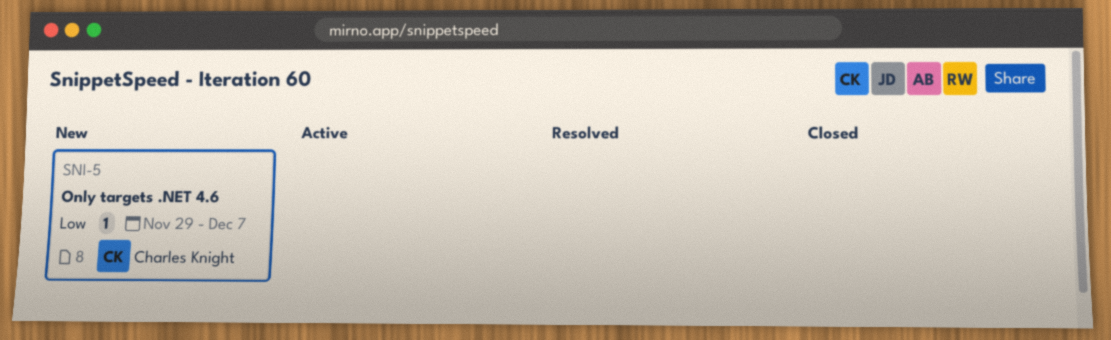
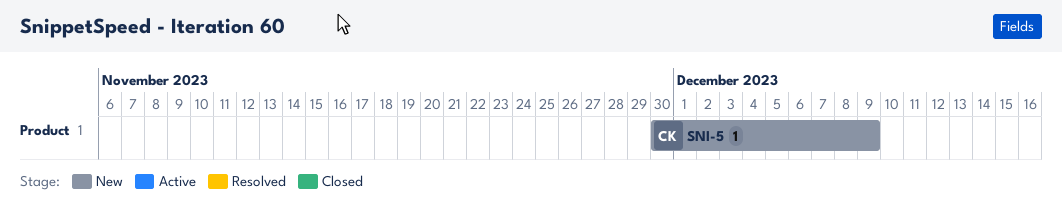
SNI-5, start: Nov 29 -> Nov 30
SNI-5, due: Dec 7 -> Dec 9

